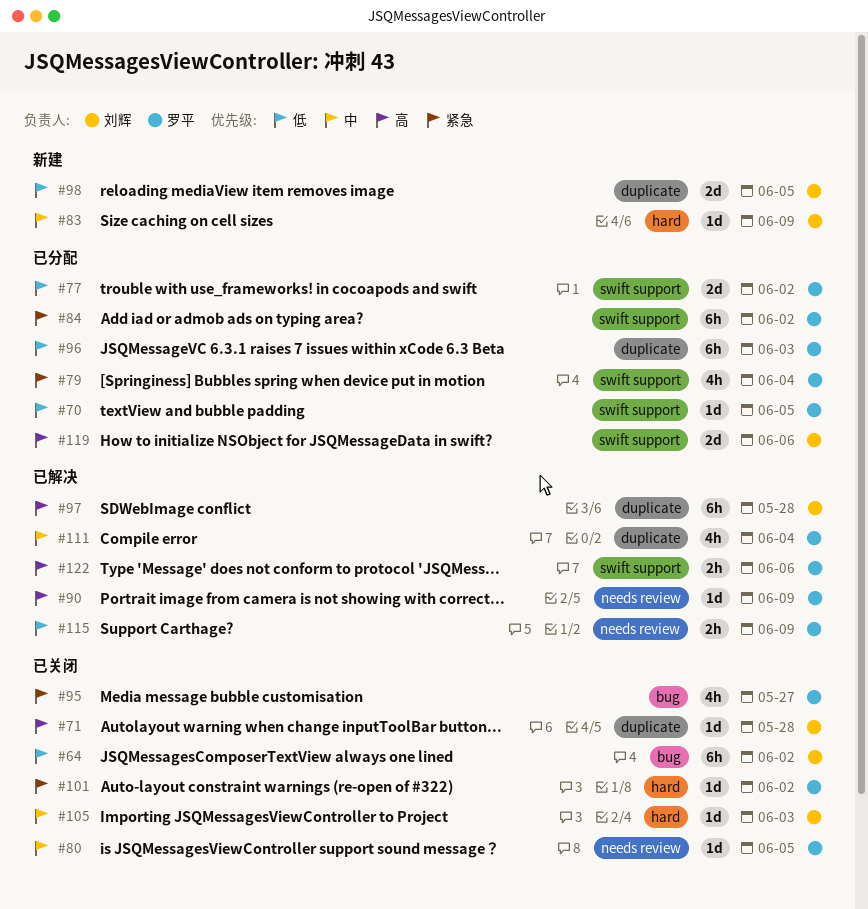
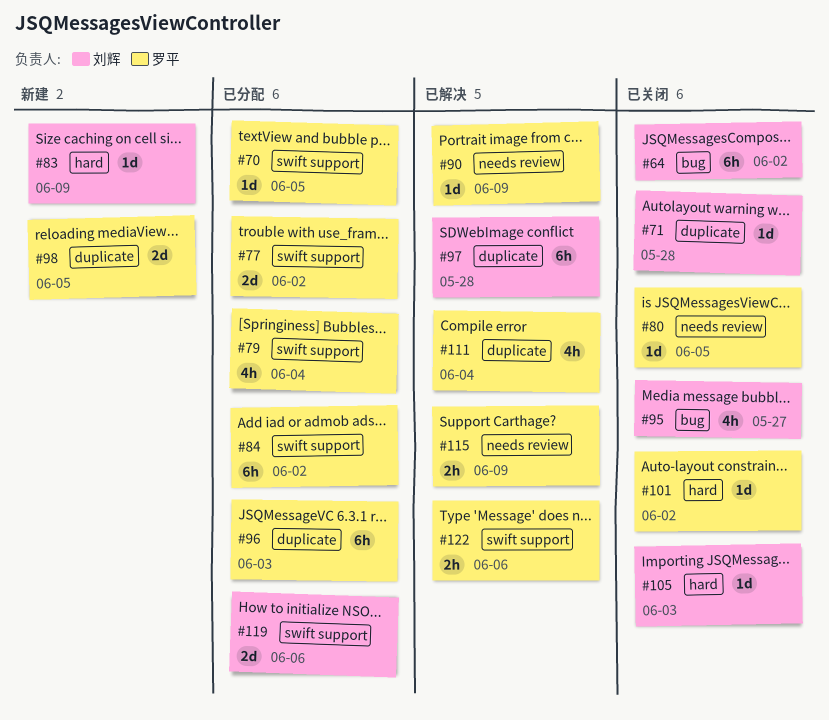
#95, owner: 罗平 -> 刘辉
#98, owner: 刘辉 -> 罗平

